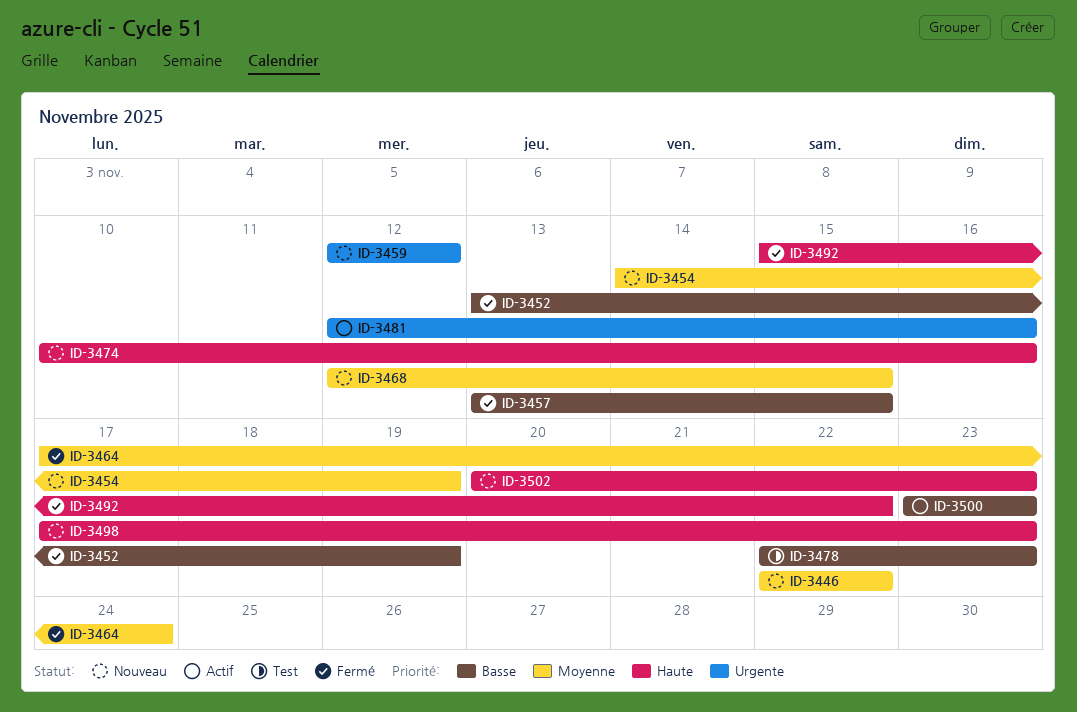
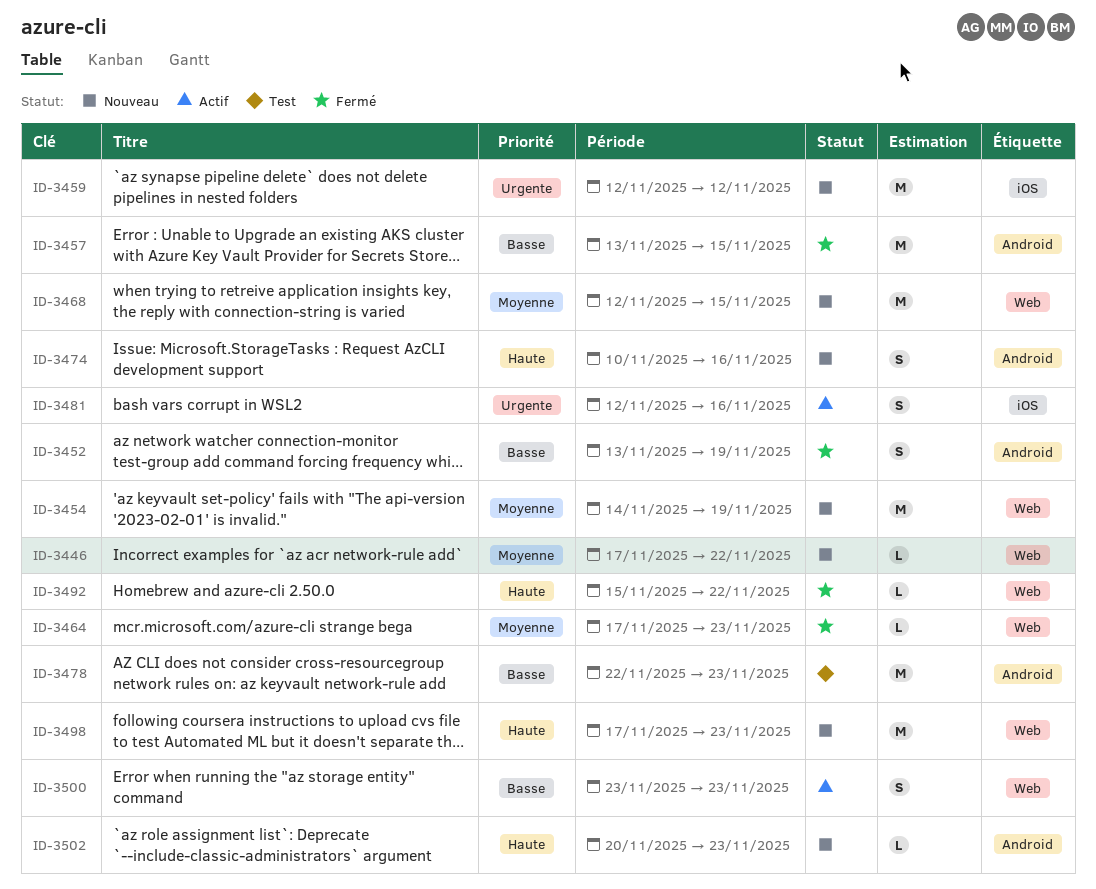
ID-3446, start: Nov 22 -> Nov 17
ID-3464, due: Nov 24 -> Nov 23

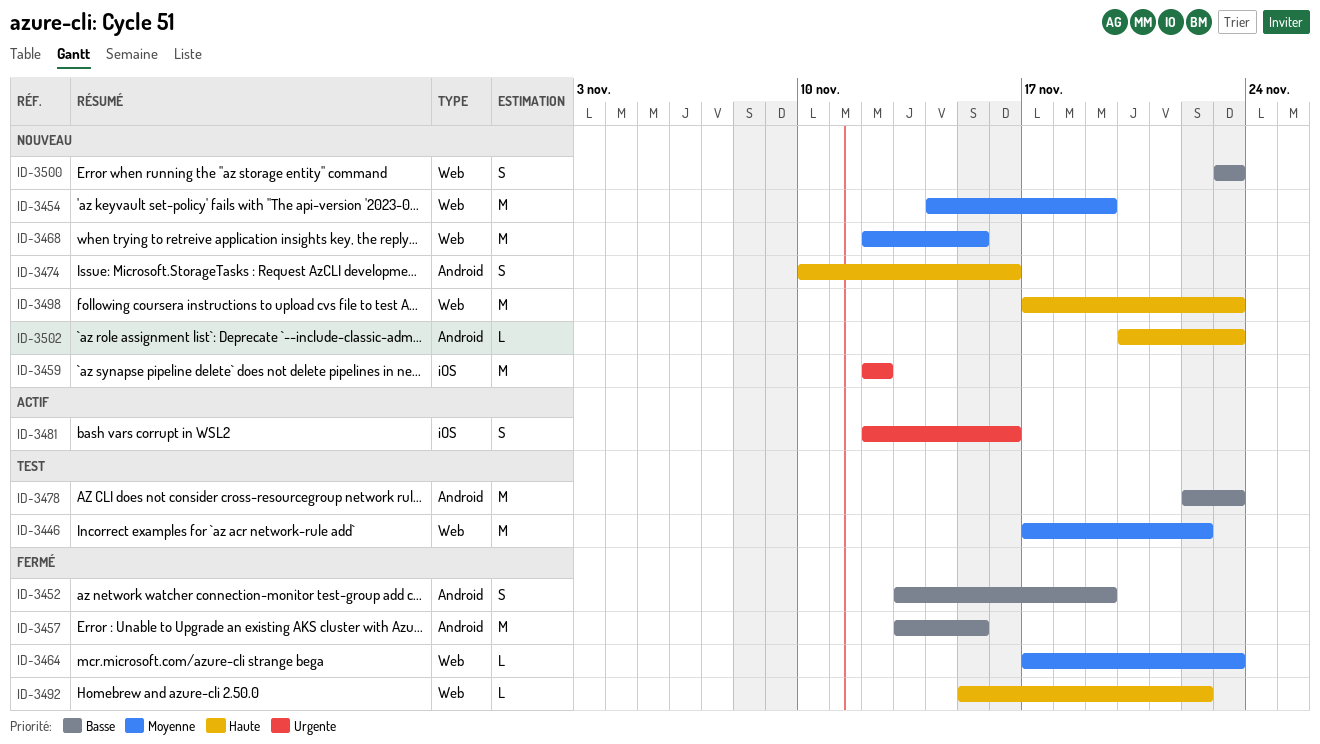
ID-3446, status: Nouveau -> Test
ID-3446, estimate: L -> M
ID-3500, status: Actif -> Nouveau

